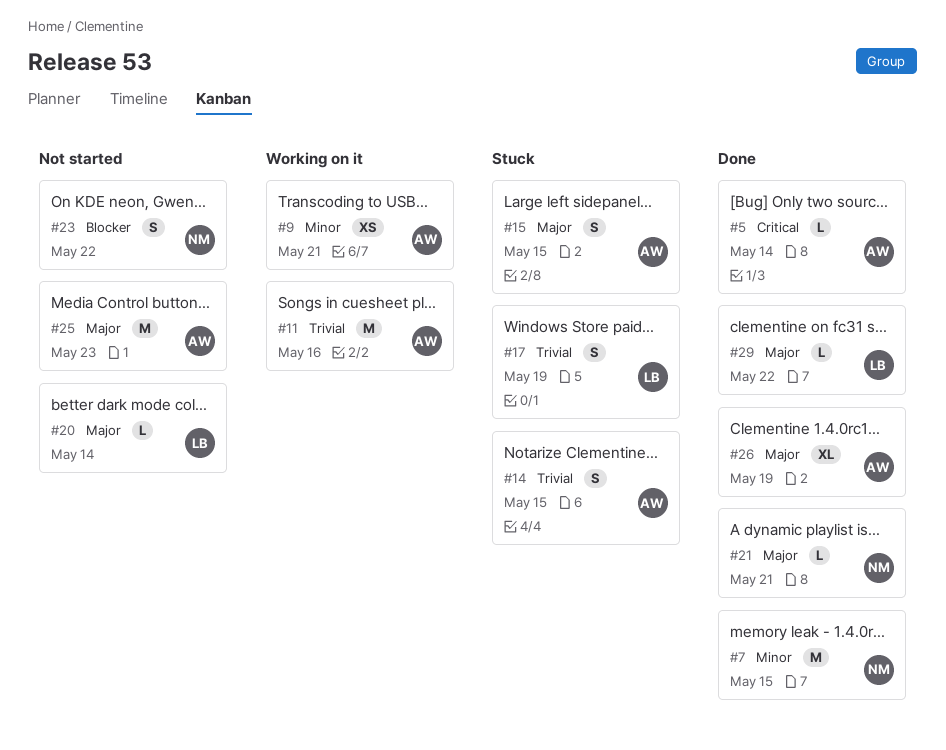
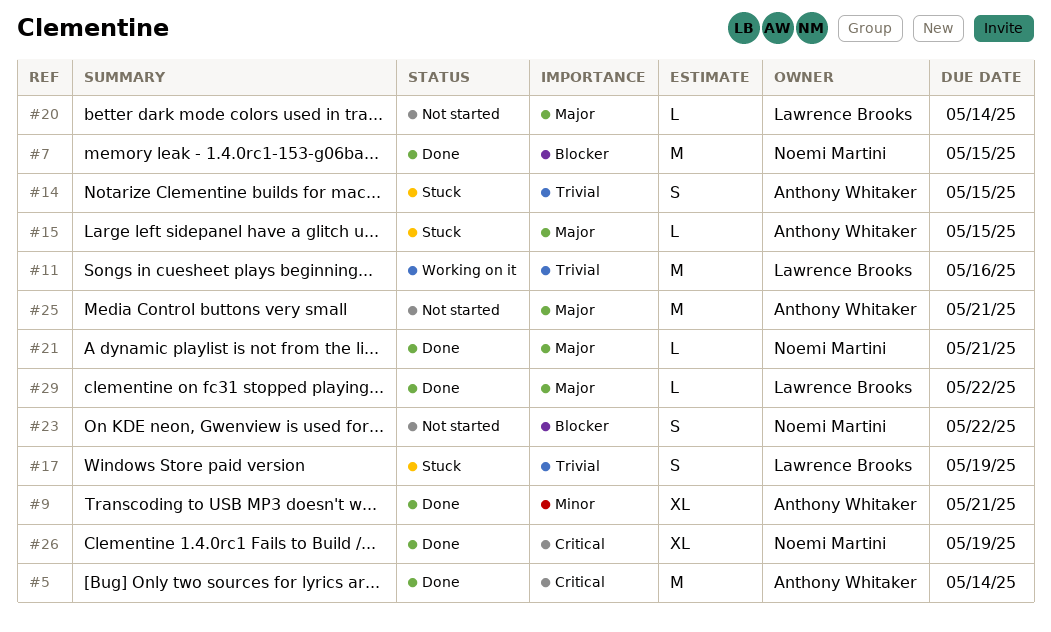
#5, estimate: L -> M
#7, priority: Minor -> Blocker
#9, status: Working on it -> Done
#9, estimate: XS -> XL
#11, owner: Anthony Whitaker -> Lawrence Brooks
#15, estimate: S -> L
#25, due: May 23 -> May 21
#26, owner: Anthony Whitaker -> Noemi Martini
#26, priority: Major -> Critical

